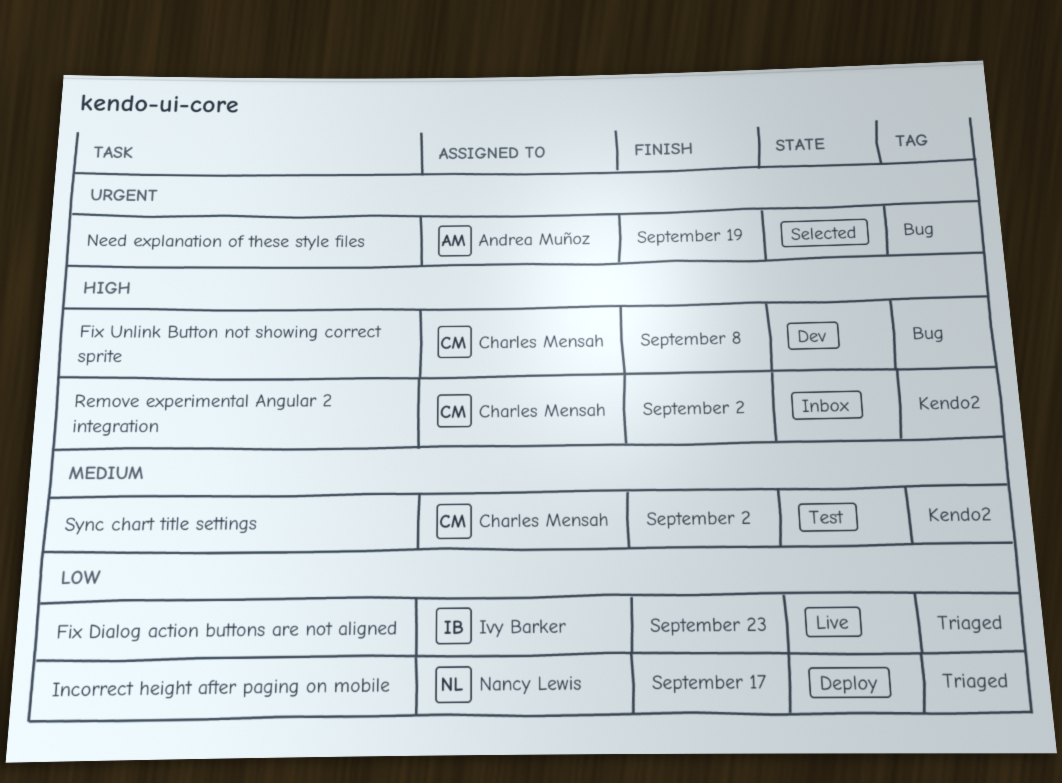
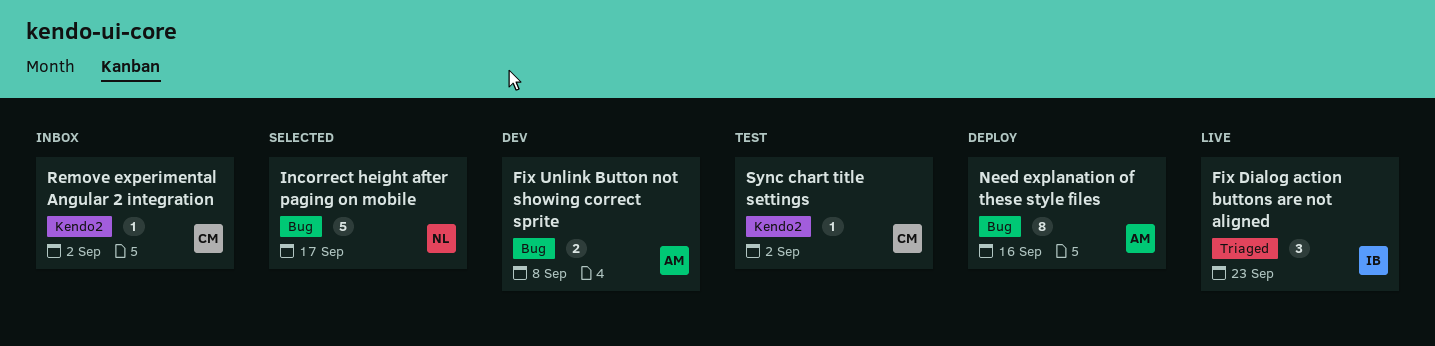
Fix Unlink Button not showing correct sprite, owner: Charles Mensah -> Andrea Muñoz
Incorrect height after paging on mobile, status: Deploy -> Selected
Incorrect height after paging on mobile, label: Triaged -> Bug
Need explanation of these style files, status: Selected -> Deploy
Need explanation of these style files, due: Sep 19 -> Sep 16

